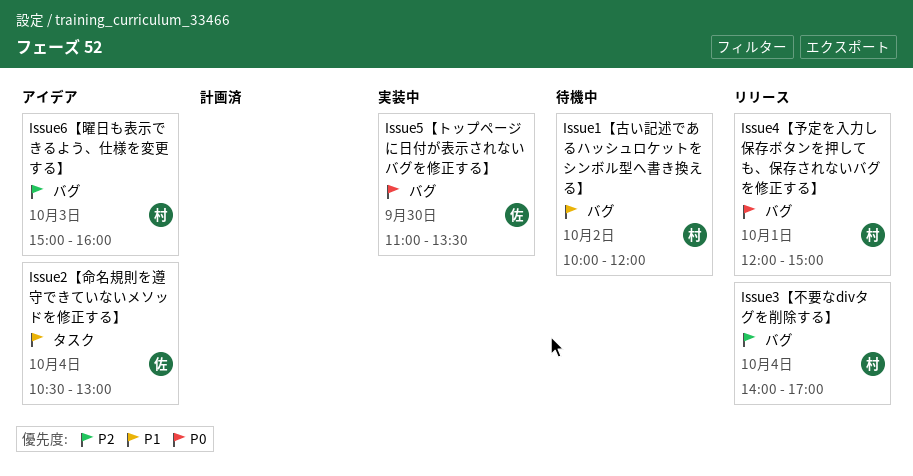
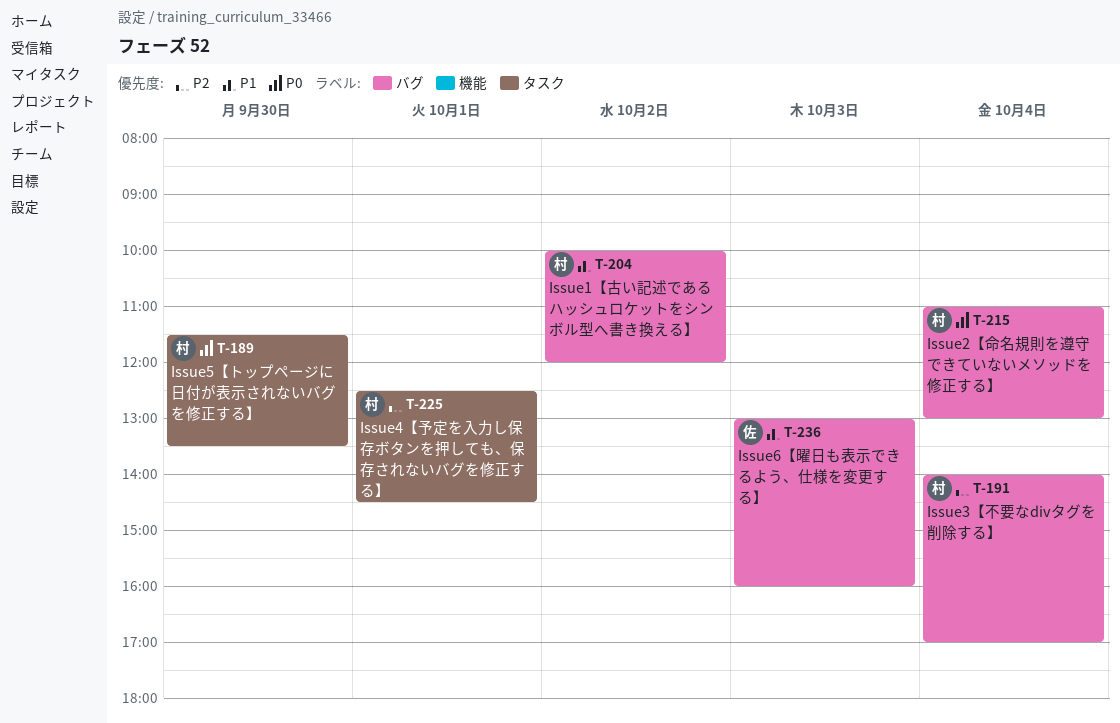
Issue2【命名規則を遵守できていないメソッドを修正する】, owner: 佐 -> 村
Issue2【命名規則を遵守できていないメソッドを修正する】, priority: P1 -> P0
Issue2【命名規則を遵守できていないメソッドを修正する】, label: タスク -> バグ
Issue2【命名規則を遵守できていないメソッドを修正する】, begins: 10:30 -> 11:00
Issue4【予定を入力し保存ボタンを押しても、保存されないバグを修正する】, priority: P0 -> P2
Issue4【予定を入力し保存ボタンを押しても、保存されないバグを修正する】, label: バグ -> タスク
Issue4【予定を入力し保存ボタンを押しても、保存されないバグを修正する】, begins: 12:00 -> 12:30
Issue4【予定を入力し保存ボタンを押しても、保存されないバグを修正する】, ends: 15:00 -> 14:30
Issue5【トップページに日付が表示されないバグを修正する】, owner: 佐 -> 村
Issue5【トップページに日付が表示されないバグを修正する】, label: バグ -> タスク
Issue5【トップページに日付が表示されないバグを修正する】, begins: 11:00 -> 11:30
Issue6【曜日も表示できるよう、仕様を変更する】, owner: 村 -> 佐
Issue6【曜日も表示できるよう、仕様を変更する】, priority: P2 -> P1
Issue6【曜日も表示できるよう、仕様を変更する】, begins: 15:00 -> 13:00

